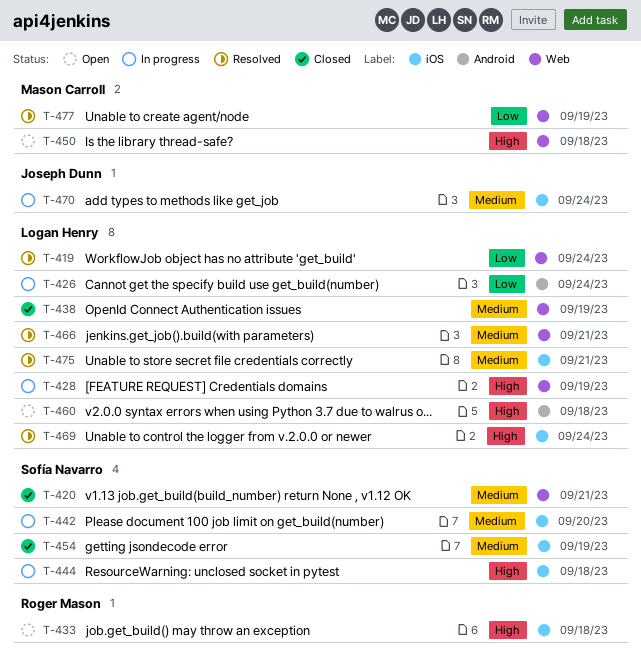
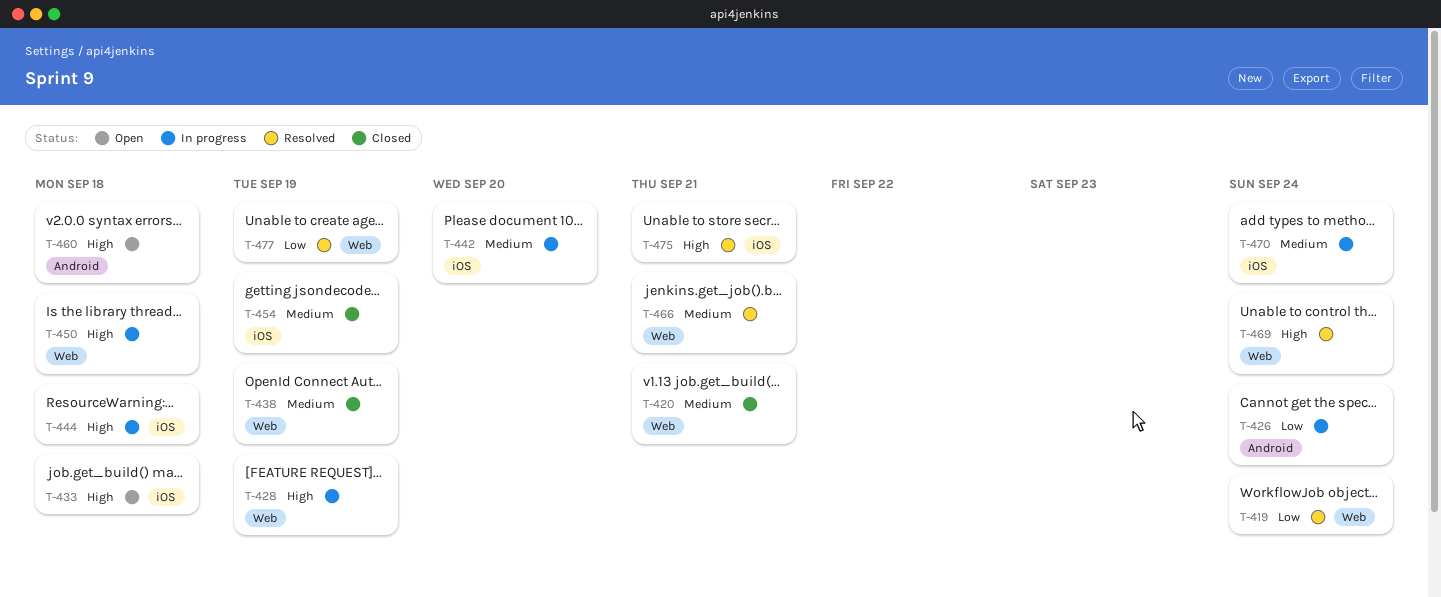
T-450, status: Open -> In progress
T-469, label: iOS -> Web
T-475, priority: Medium -> High

